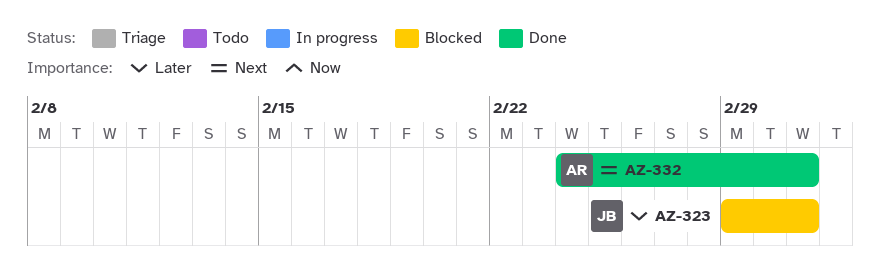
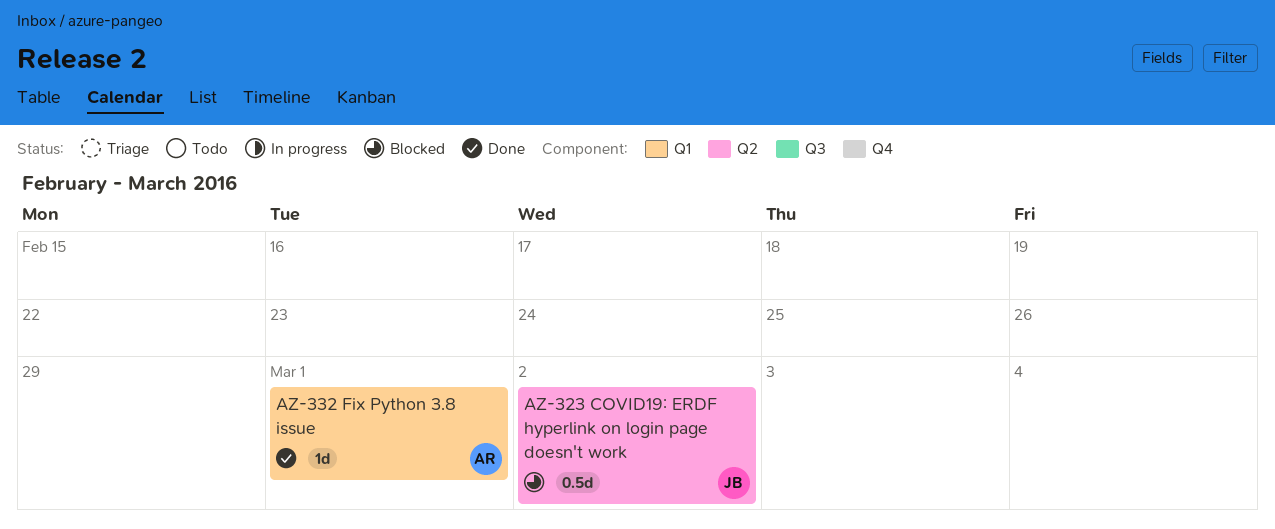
AZ-332, due: Mar 2 -> Mar 1

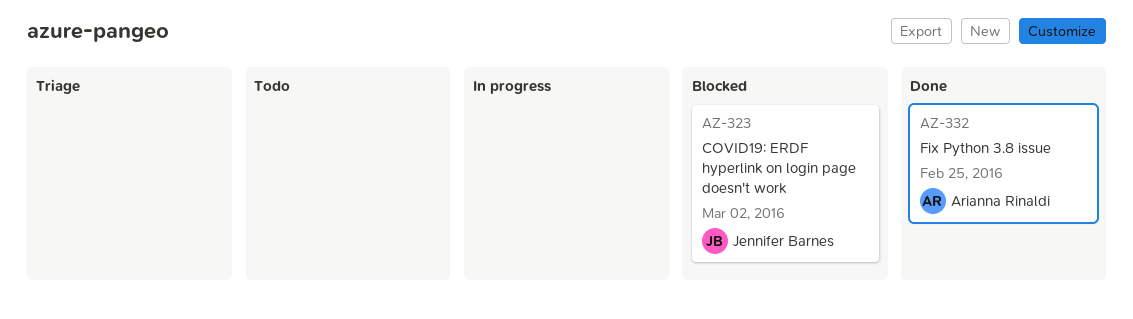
AZ-332, due: Mar 1 -> Feb 25

